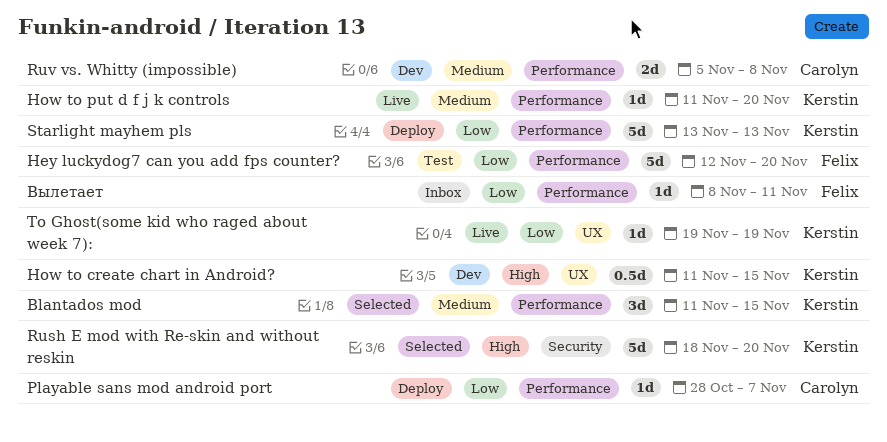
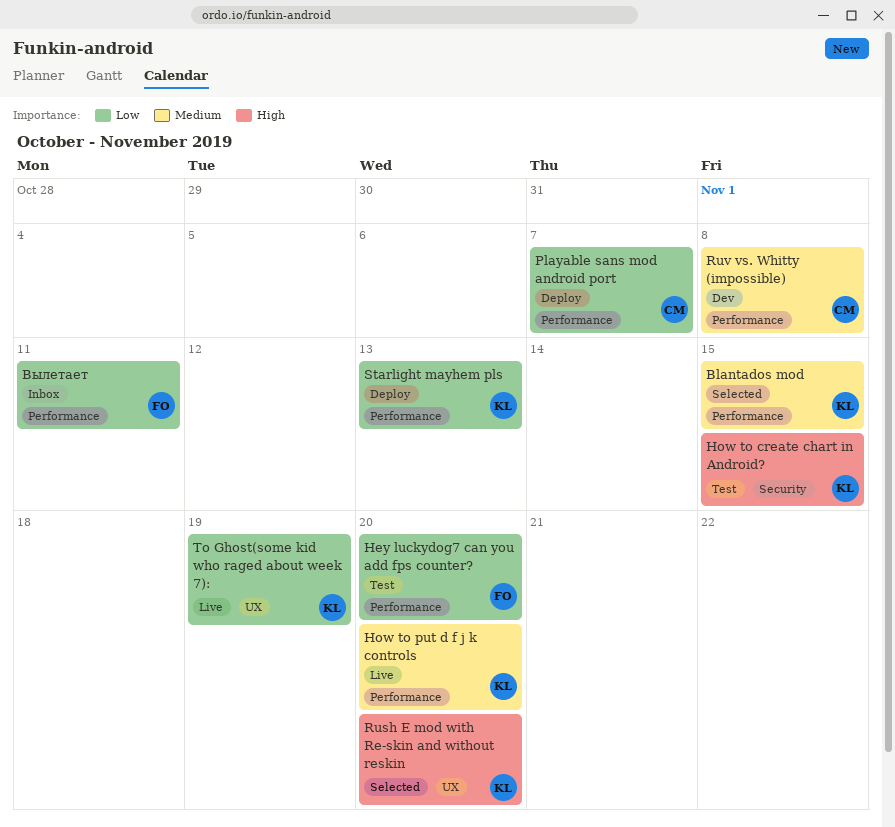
How to create chart in Android?, status: Dev -> Test
How to create chart in Android?, label: UX -> Security
Rush E mod with Re-skin and without reskin, label: Security -> UX

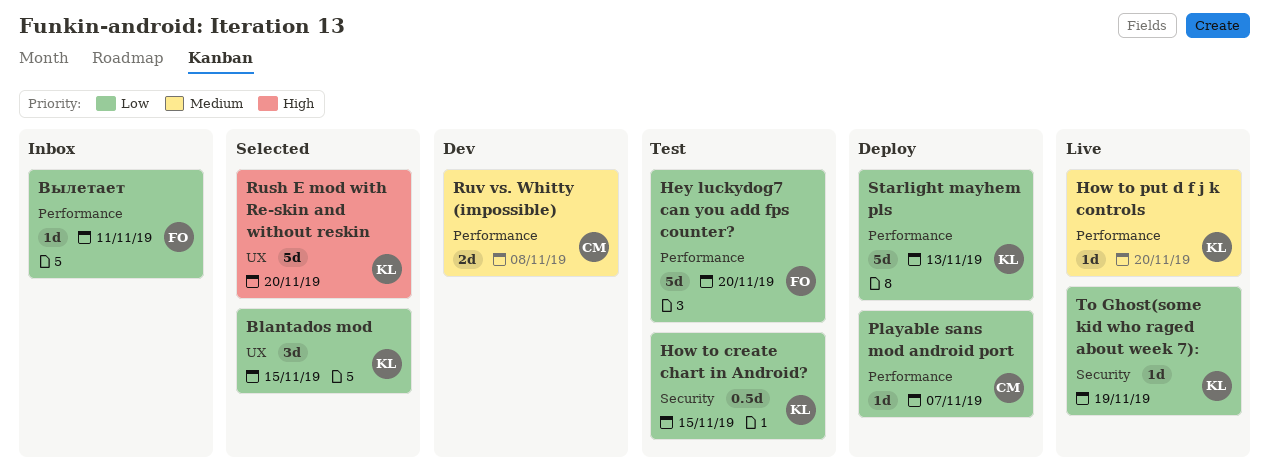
Blantados mod, priority: Medium -> Low
Blantados mod, label: Performance -> UX
How to create chart in Android?, priority: High -> Low
To Ghost(some kid who raged about week 7):, label: UX -> Security

